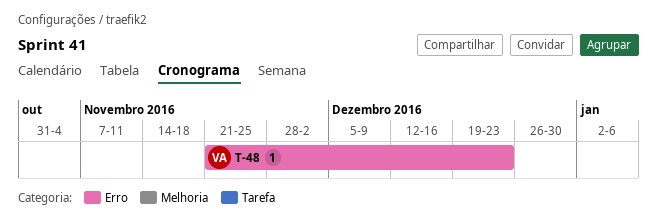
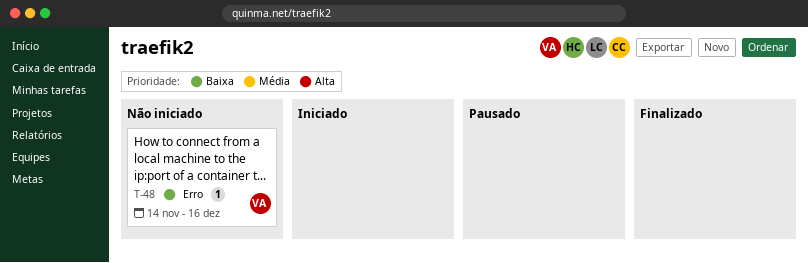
T-48, start: Nov 21 -> Nov 14
T-48, due: Dec 23 -> Dec 16

